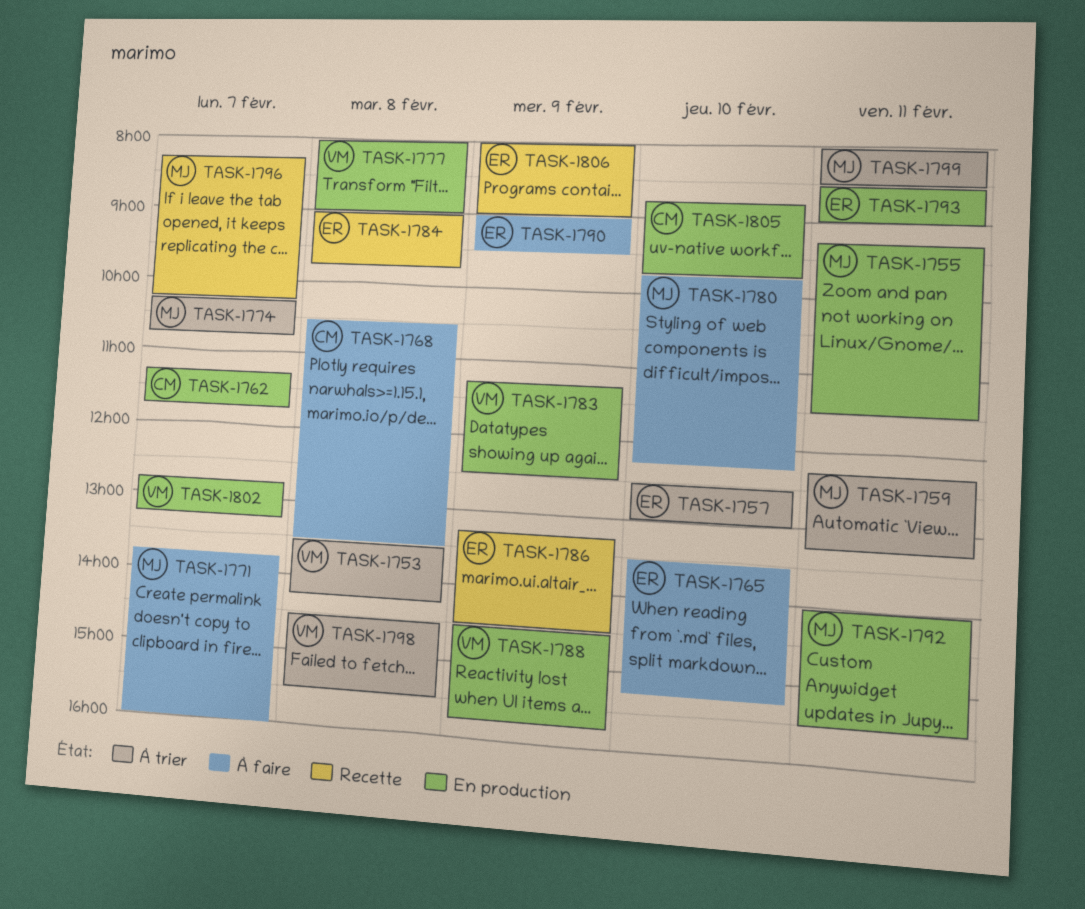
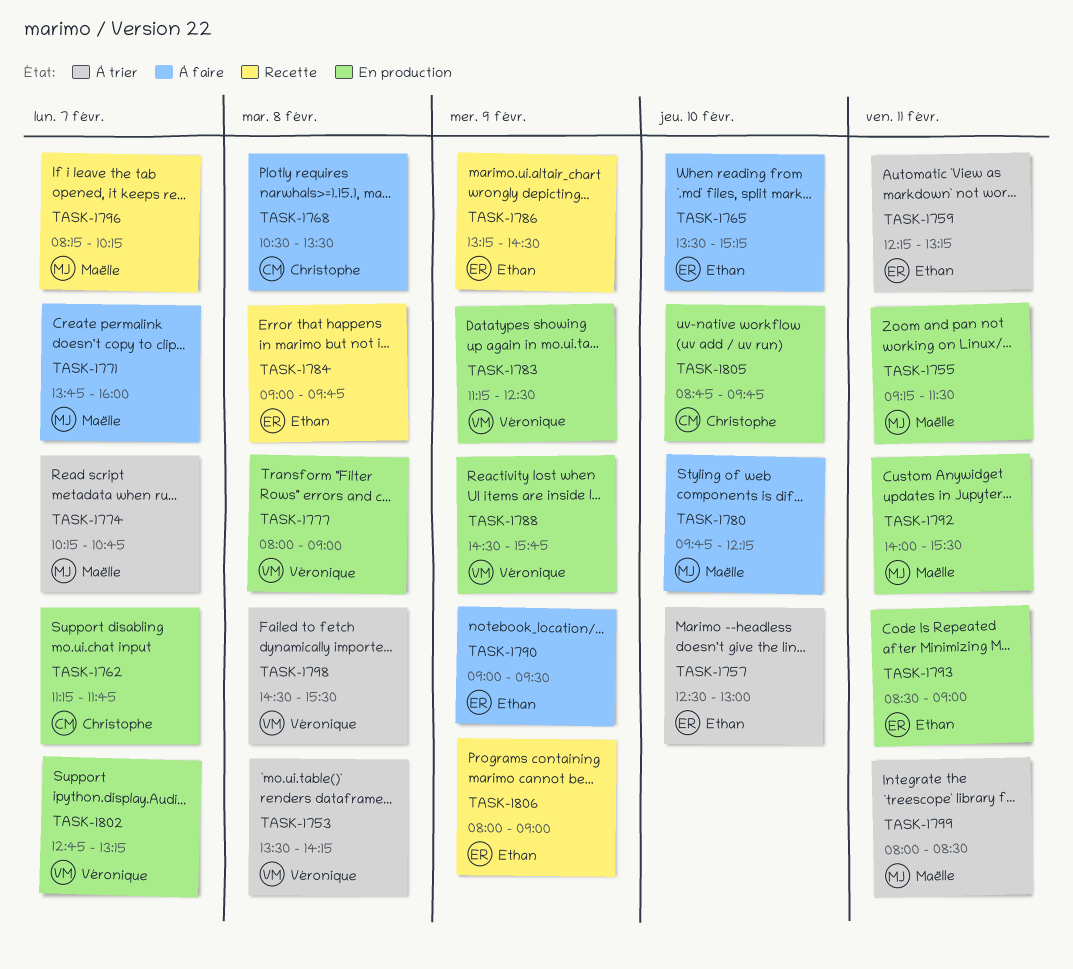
TASK-1759, owner: Maëlle -> Ethan

